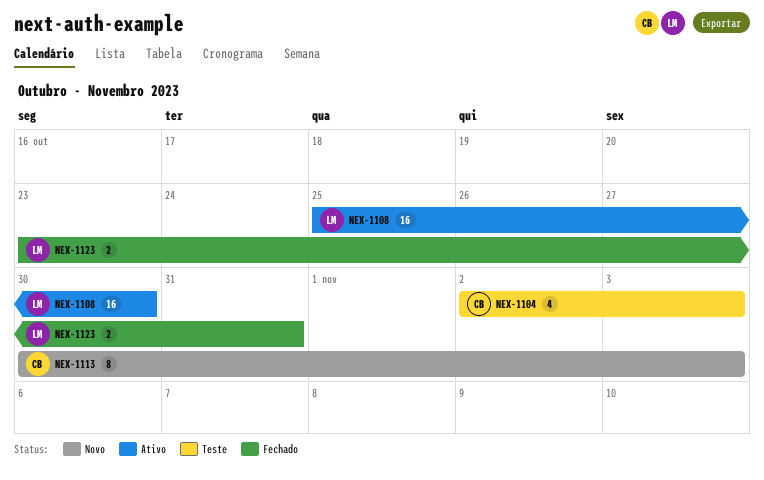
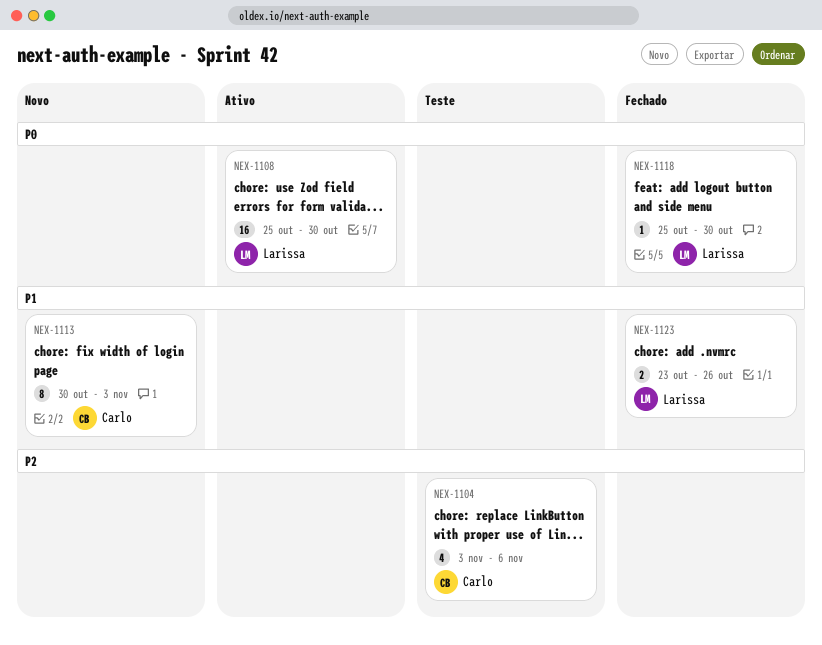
NEX-1104, start: Nov 2 -> Nov 3
NEX-1104, due: Nov 3 -> Nov 6
NEX-1118: none -> present
NEX-1123, due: Oct 31 -> Oct 26

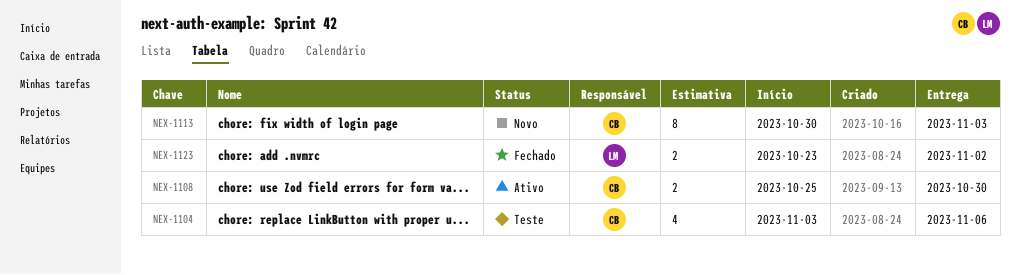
NEX-1108, owner: Larissa -> Carlo
NEX-1108, estimate: 16 -> 2
NEX-1118: present -> none
NEX-1123, due: Oct 26 -> Nov 2

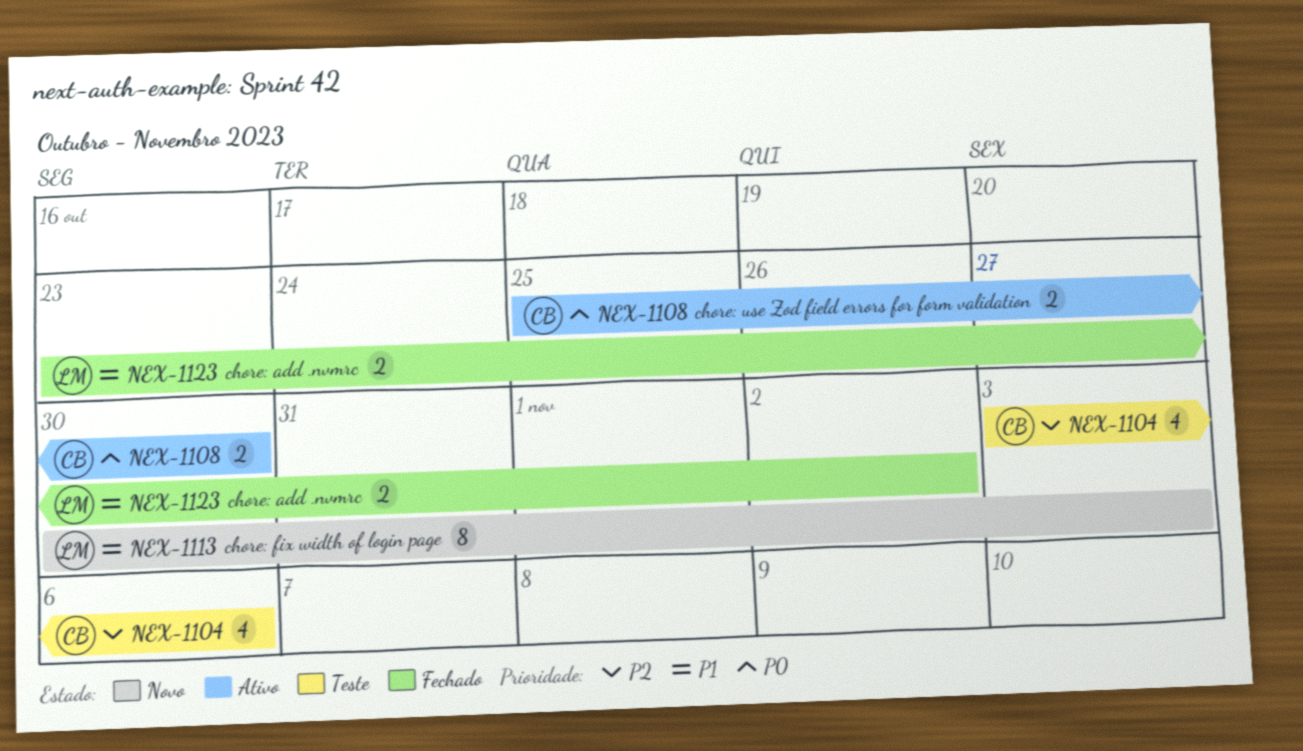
NEX-1113, owner: CB -> LM

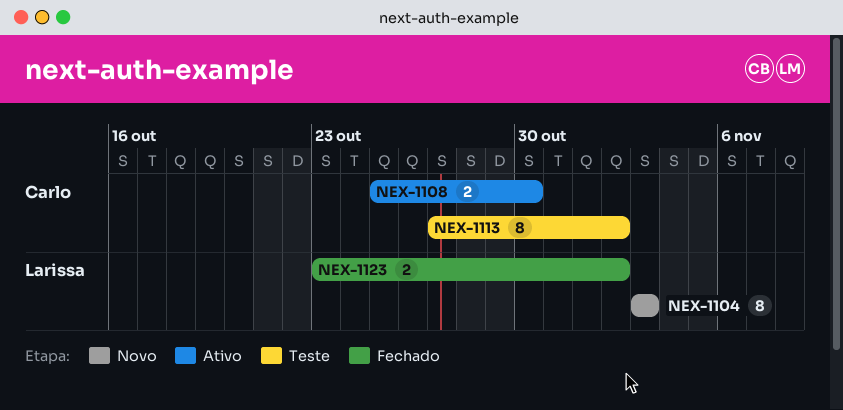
NEX-1104, status: Teste -> Novo
NEX-1104, owner: Carlo -> Larissa
NEX-1104, estimate: 4 -> 8
NEX-1104, due: Nov 6 -> Nov 3
NEX-1113, status: Novo -> Teste
NEX-1113, owner: Larissa -> Carlo
NEX-1113, start: Oct 30 -> Oct 27
NEX-1113, due: Nov 3 -> Nov 2

